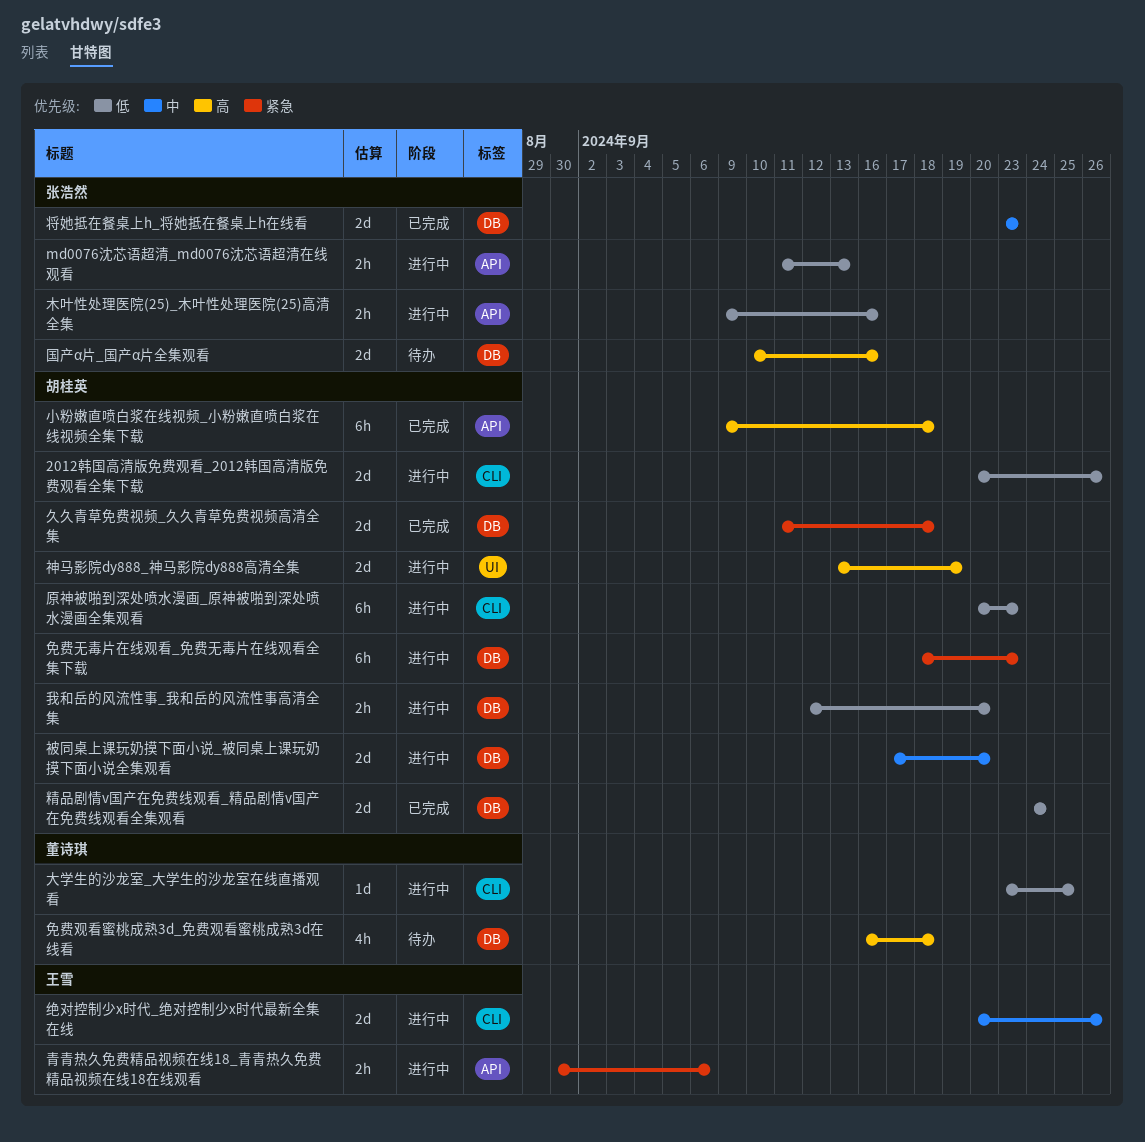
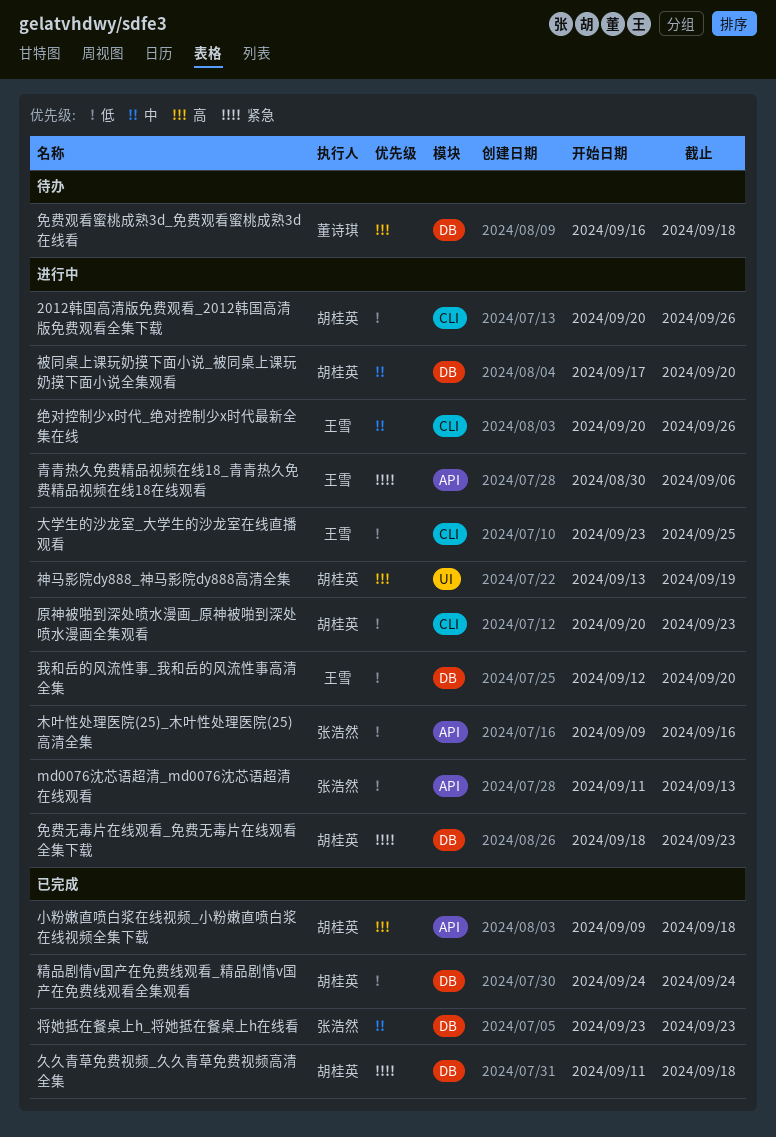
国产α片_国产α片全集观看: present -> none
大学生的沙龙室_大学生的沙龙室在线直播观看, owner: 董诗琪 -> 王雪
我和岳的风流性事_我和岳的风流性事高清全集, owner: 胡桂英 -> 王雪

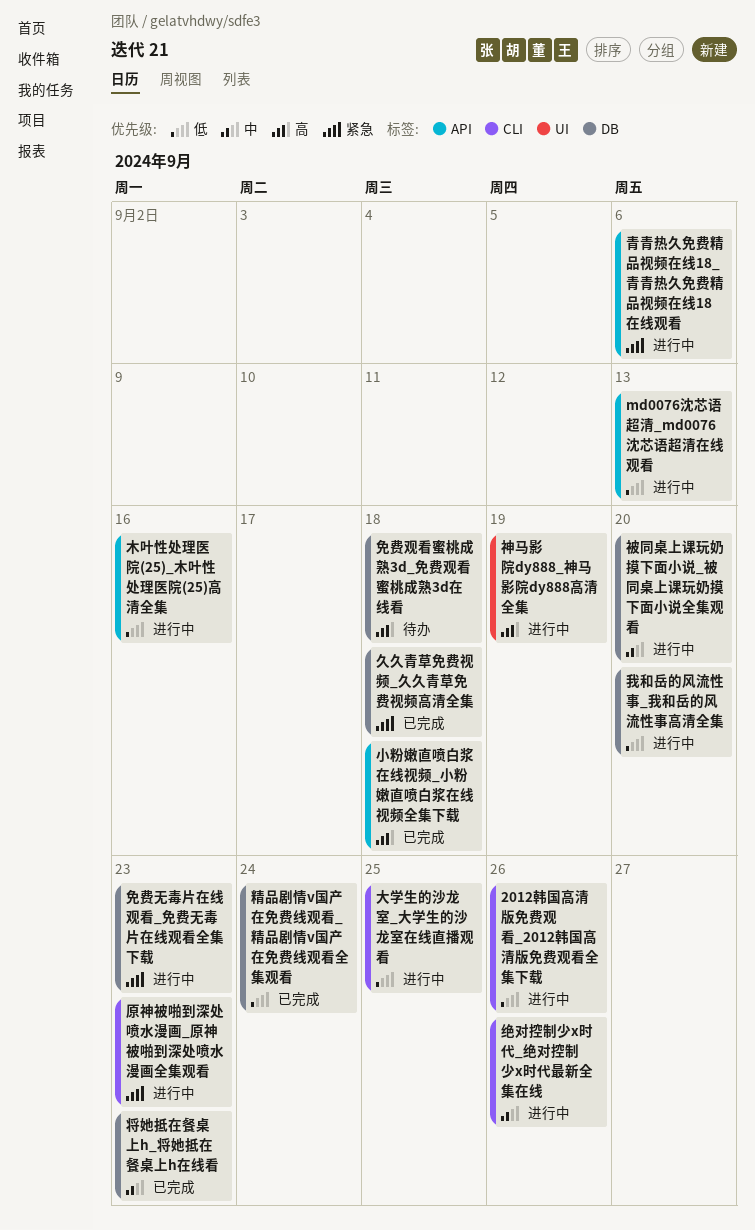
原神被啪到深处喷水漫画_原神被啪到深处喷水漫画全集观看, priority: 低 -> 紧急

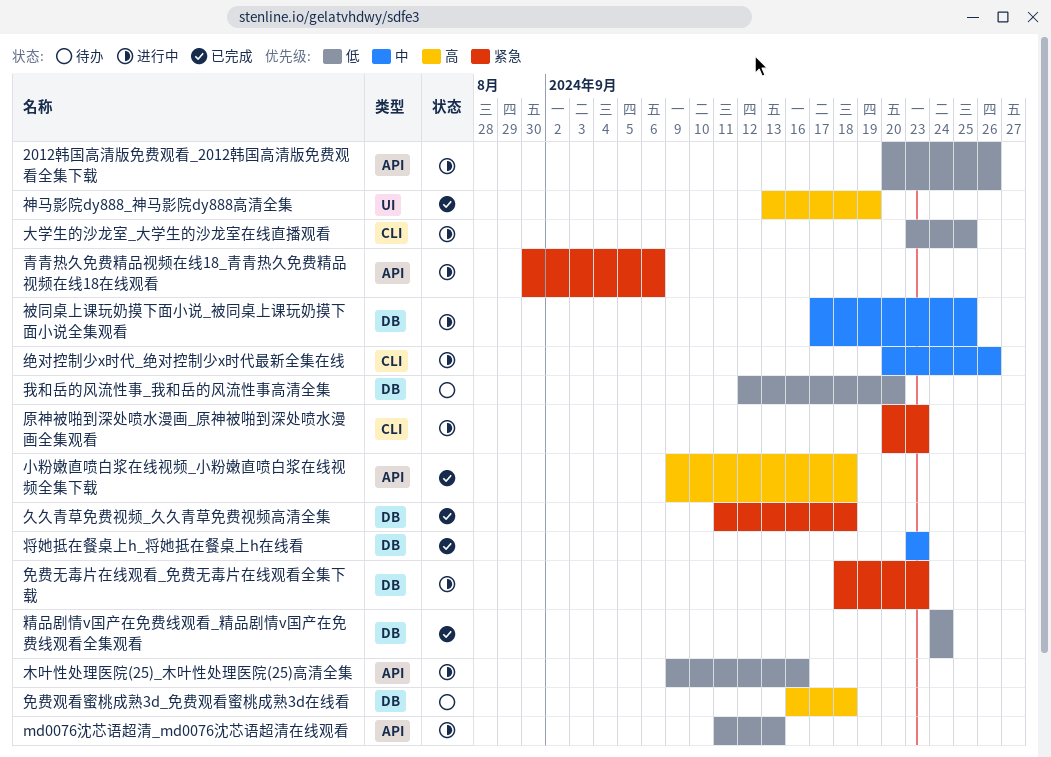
2012韩国高清版免费观看_2012韩国高清版免费观看全集下载, label: CLI -> API
我和岳的风流性事_我和岳的风流性事高清全集, status: 进行中 -> 待办
神马影院dy888_神马影院dy888高清全集, status: 进行中 -> 已完成
被同桌上课玩奶摸下面小说_被同桌上课玩奶摸下面小说全集观看, due: Sep 20 -> Sep 25

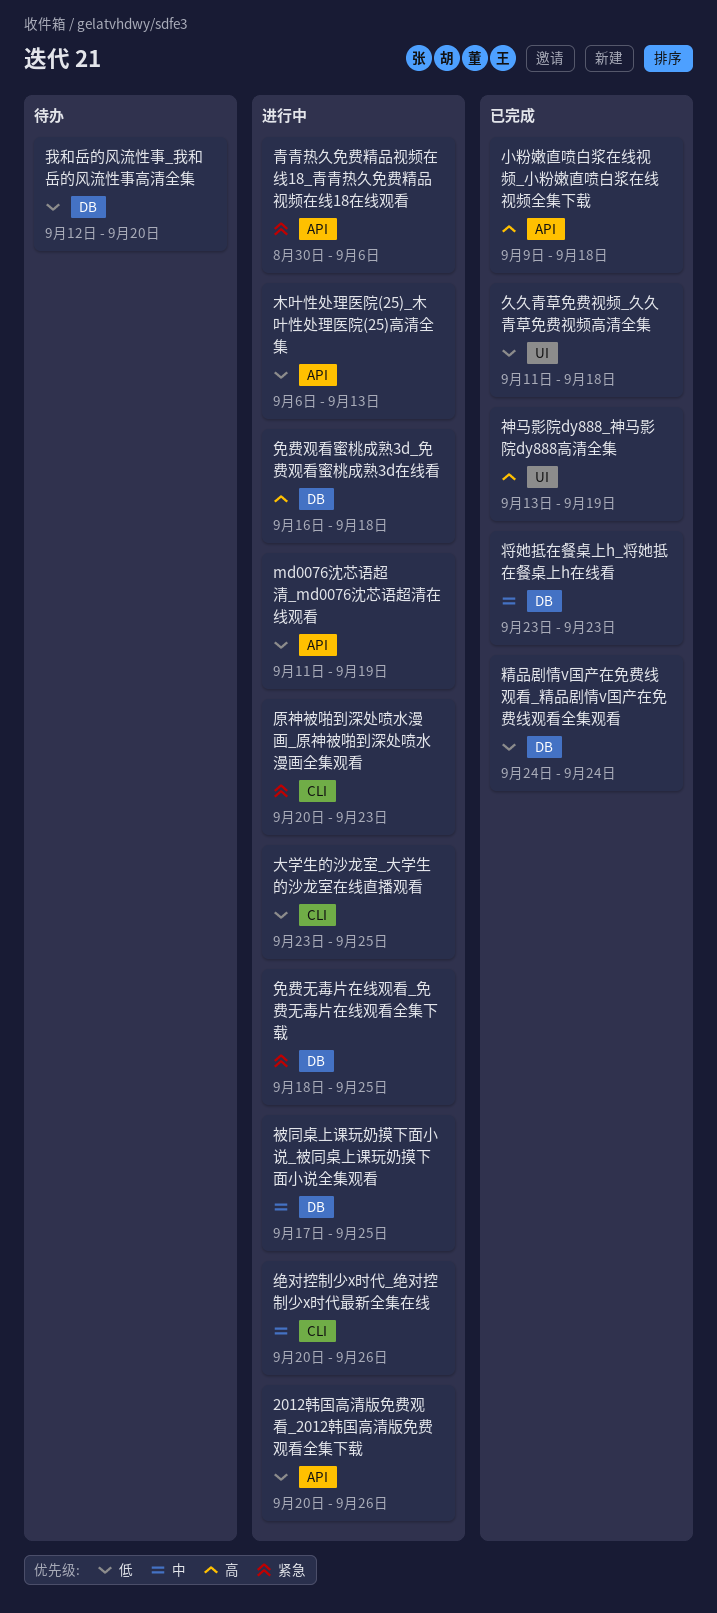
md0076沈芯语超清_md0076沈芯语超清在线观看, due: Sep 13 -> Sep 19
久久青草免费视频_久久青草免费视频高清全集, priority: 紧急 -> 低
久久青草免费视频_久久青草免费视频高清全集, label: DB -> UI
免费无毒片在线观看_免费无毒片在线观看全集下载, due: Sep 23 -> Sep 25
免费观看蜜桃成熟3d_免费观看蜜桃成熟3d在线看, status: 待办 -> 进行中
木叶性处理医院(25)_木叶性处理医院(25)高清全集, start: Sep 9 -> Sep 6
木叶性处理医院(25)_木叶性处理医院(25)高清全集, due: Sep 16 -> Sep 13

